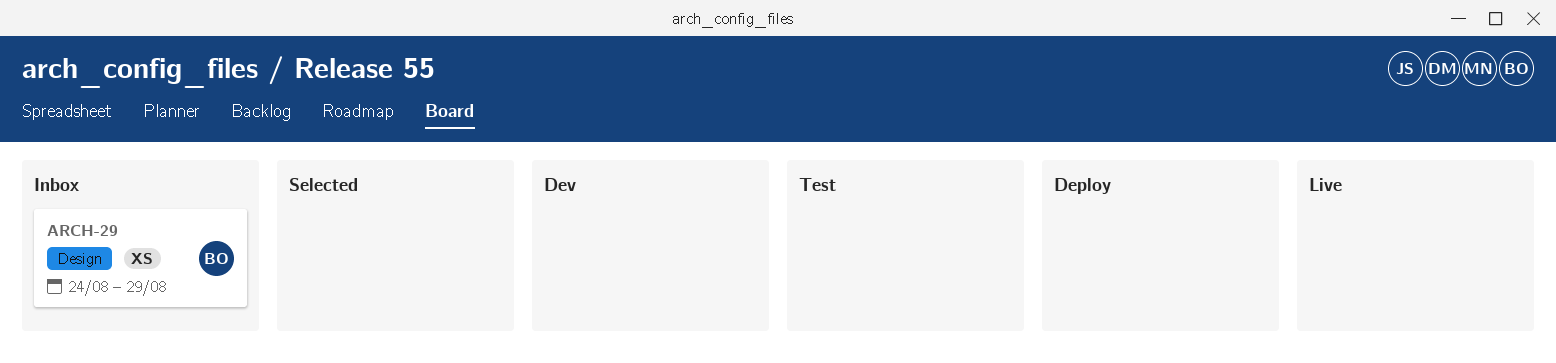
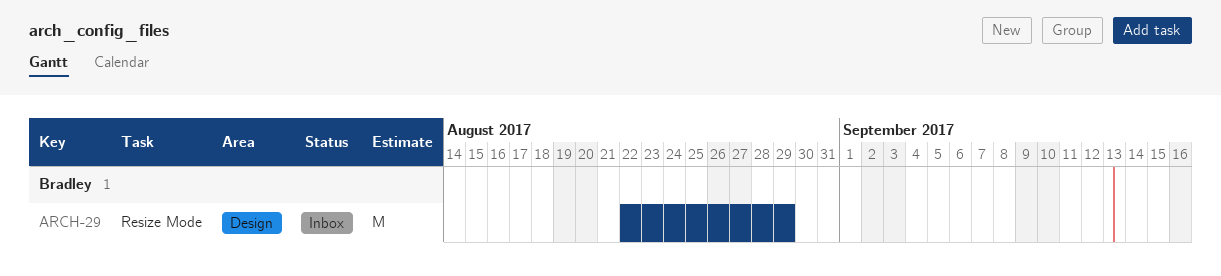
ARCH-29, estimate: XS -> M
ARCH-29, start: Aug 24 -> Aug 22

